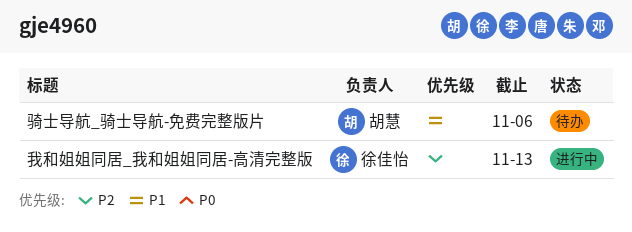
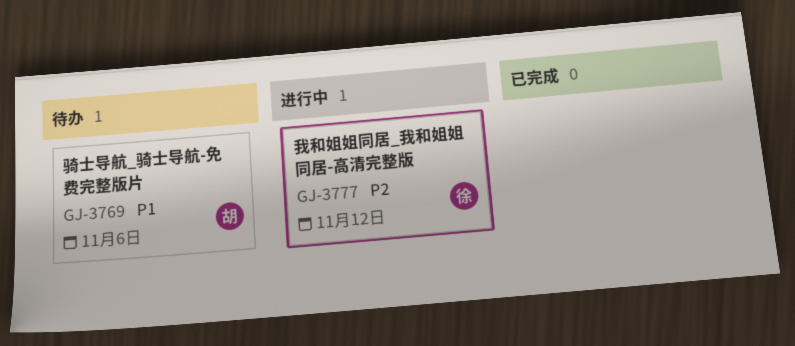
我和姐姐同居_我和姐姐同居-高清完整版, due: Nov 13 -> Nov 12

